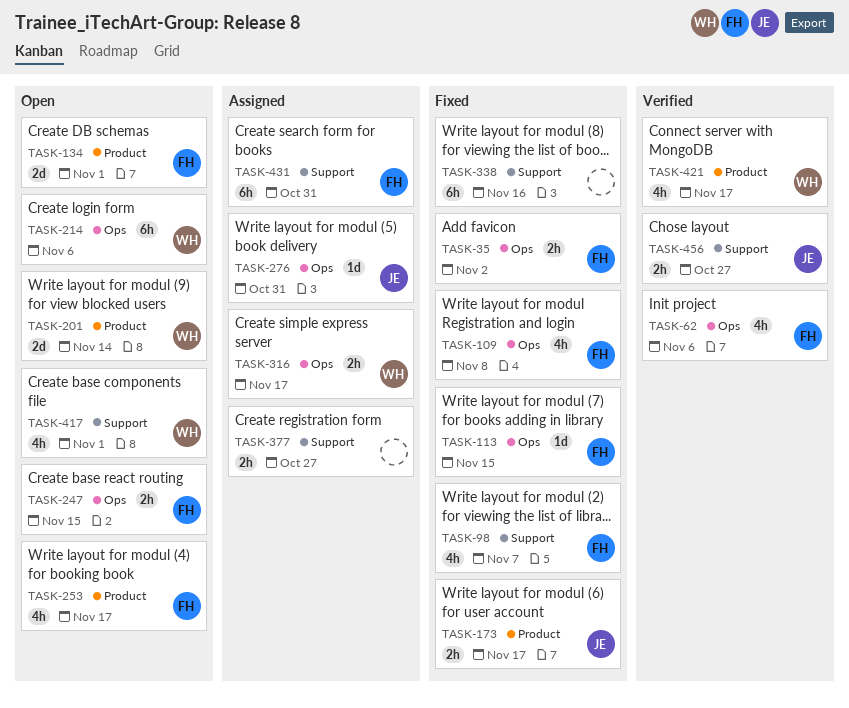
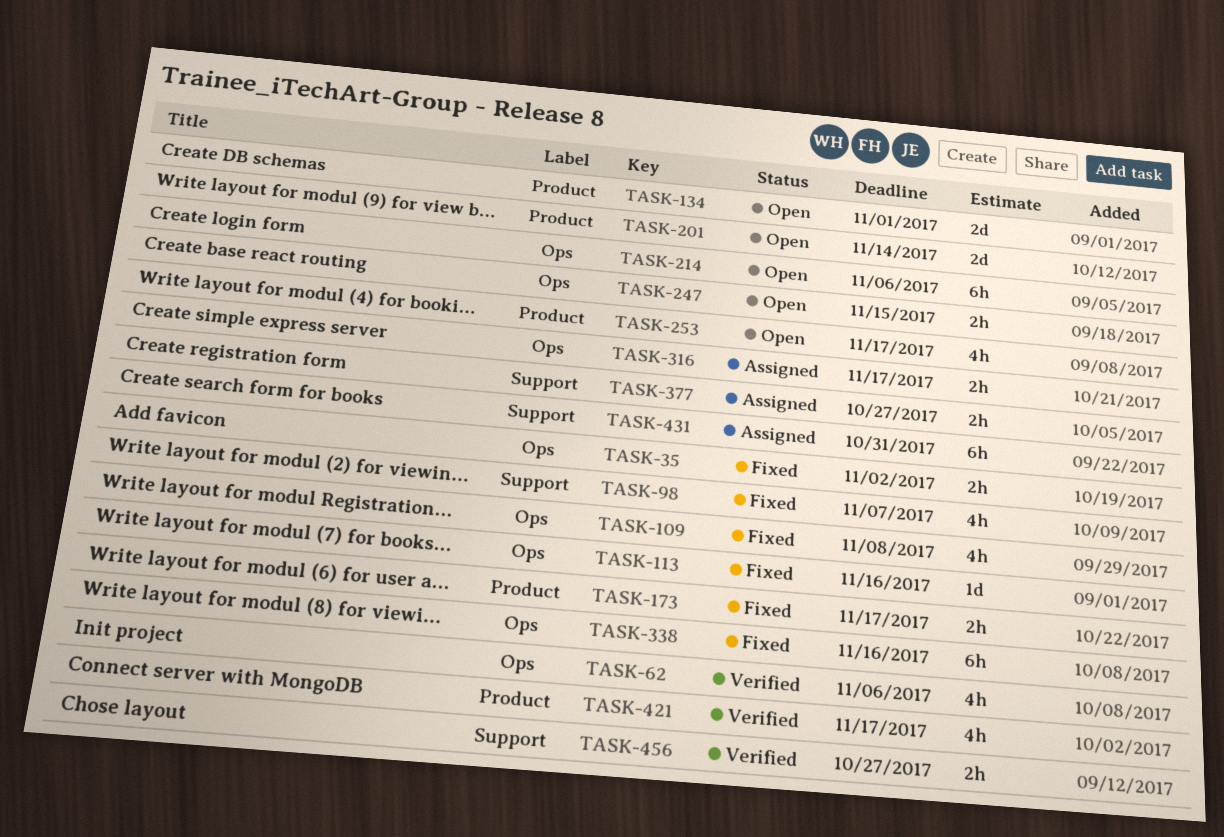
TASK-113, due: Nov 15 -> Nov 16
TASK-276: present -> none
TASK-338, label: Support -> Ops
TASK-417: present -> none

